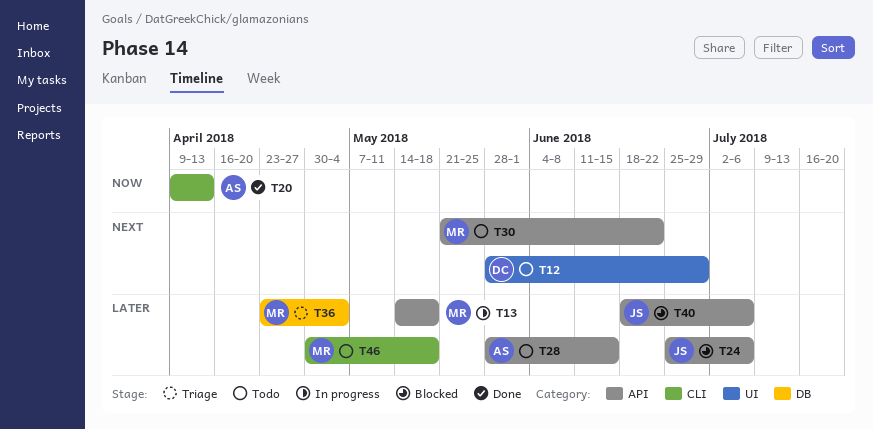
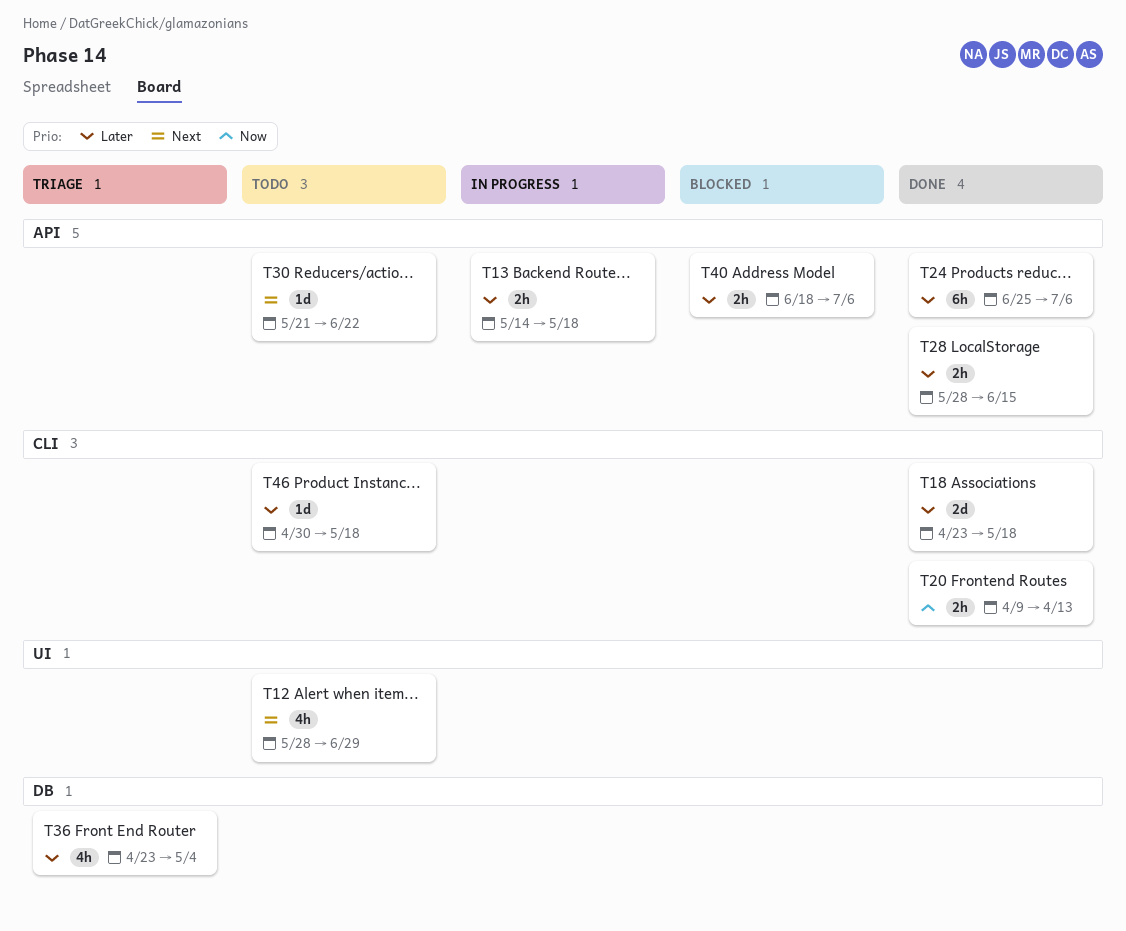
T18: none -> present
T24, status: Blocked -> Done
T28, status: Todo -> Done

